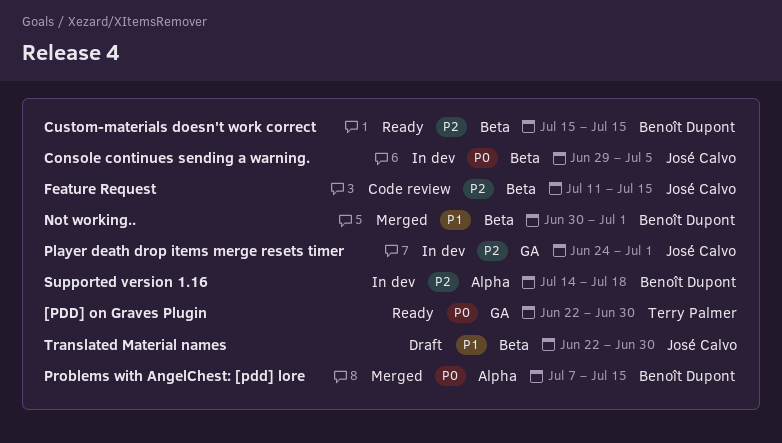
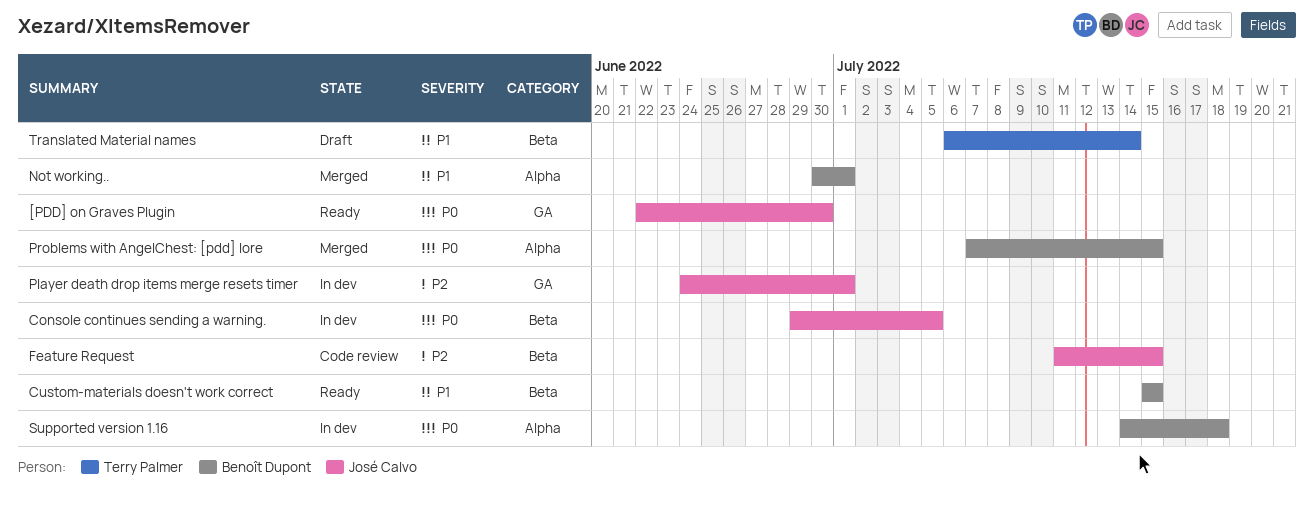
[PDD] on Graves Plugin, owner: Terry Palmer -> José Calvo
Custom-materials doesn't work correct, priority: P2 -> P1
Not working.., label: Beta -> Alpha
Supported version 1.16, priority: P2 -> P0
Translated Material names, owner: José Calvo -> Terry Palmer
Translated Material names, start: Jun 22 -> Jul 6
Translated Material names, due: Jun 30 -> Jul 14

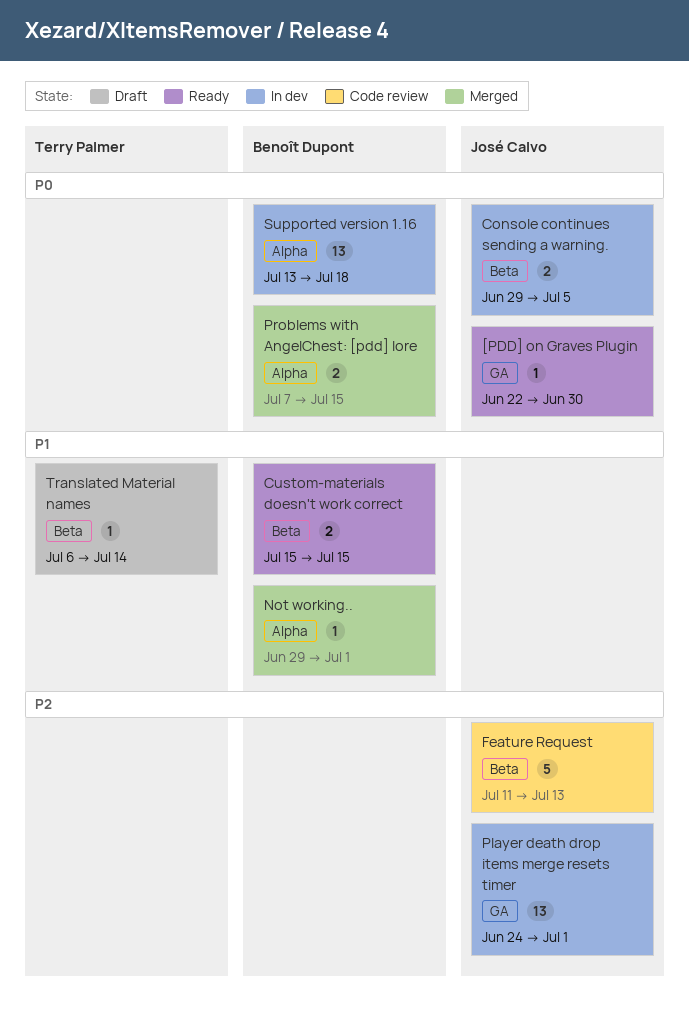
Feature Request, due: Jul 15 -> Jul 13
Not working.., start: Jun 30 -> Jun 29
Supported version 1.16, start: Jul 14 -> Jul 13

